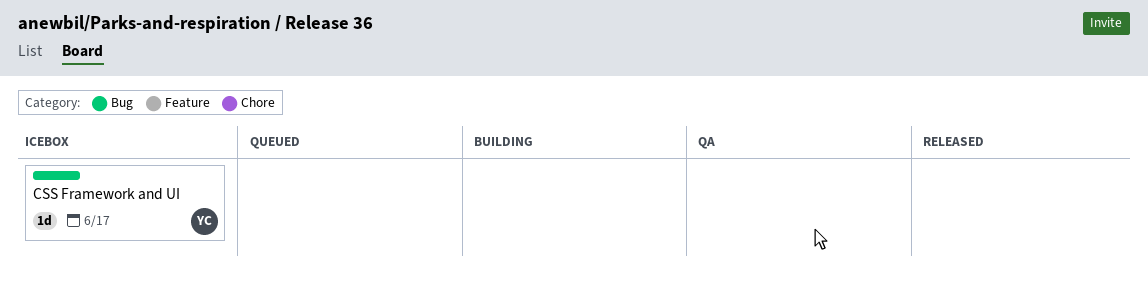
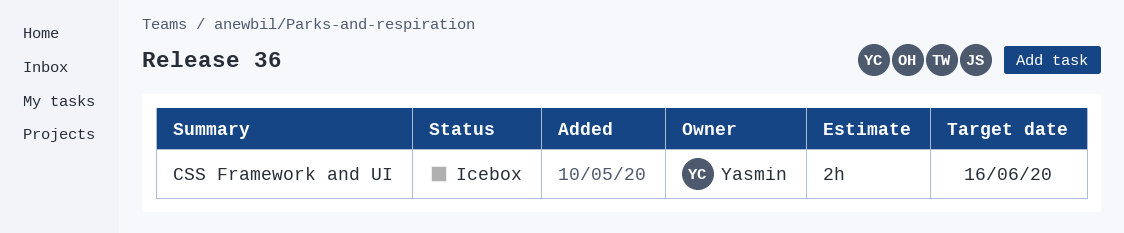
CSS Framework and UI, estimate: 1d -> 2h
CSS Framework and UI, due: Jun 17 -> Jun 16

